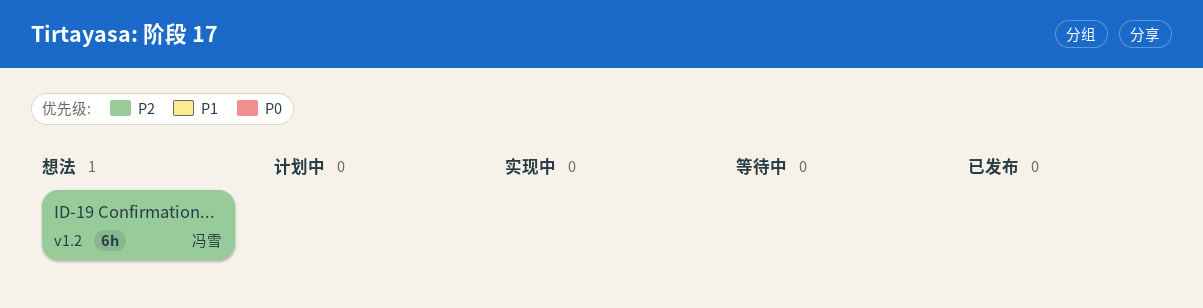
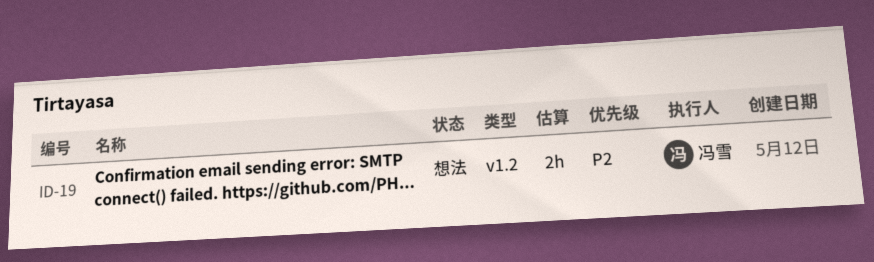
ID-19, estimate: 6h -> 2h

